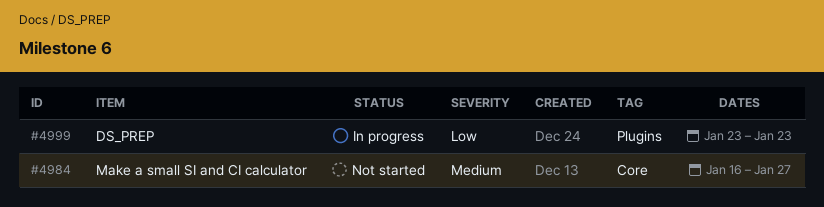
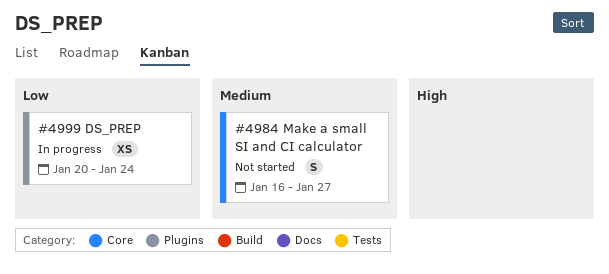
#4999, start: Jan 23 -> Jan 20
#4999, due: Jan 23 -> Jan 24

